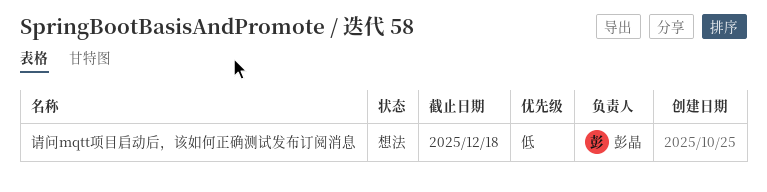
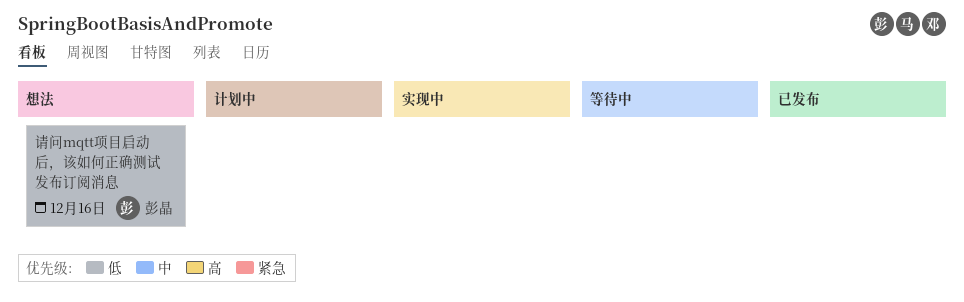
请问mqtt项目启动后，该如何正确测试发布订阅消息, due: Dec 18 -> Dec 16

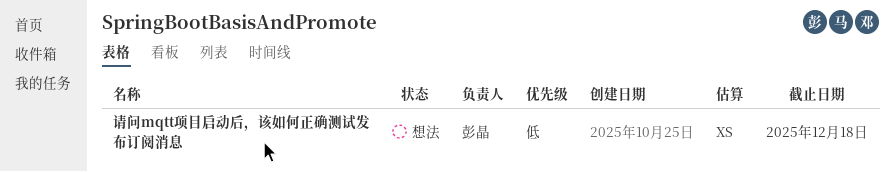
请问mqtt项目启动后，该如何正确测试发布订阅消息, due: Dec 16 -> Dec 18

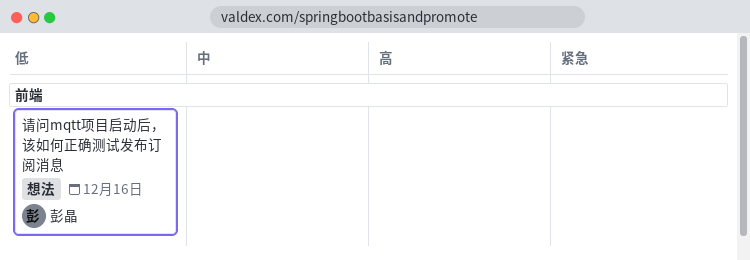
请问mqtt项目启动后，该如何正确测试发布订阅消息, due: Dec 18 -> Dec 16

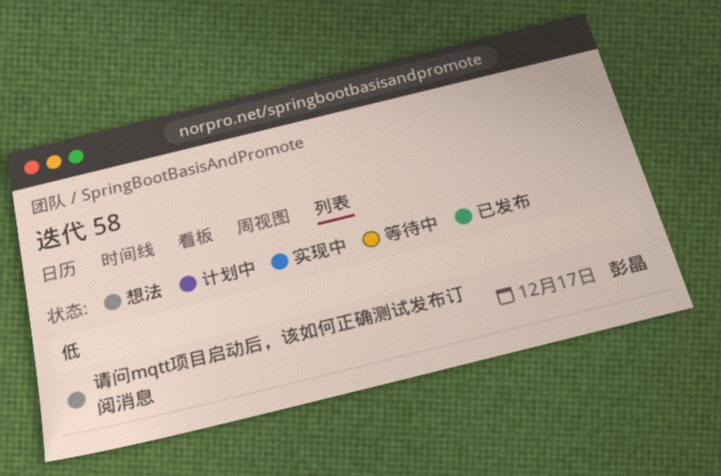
请问mqtt项目启动后，该如何正确测试发布订阅消息, due: Dec 16 -> Dec 17

